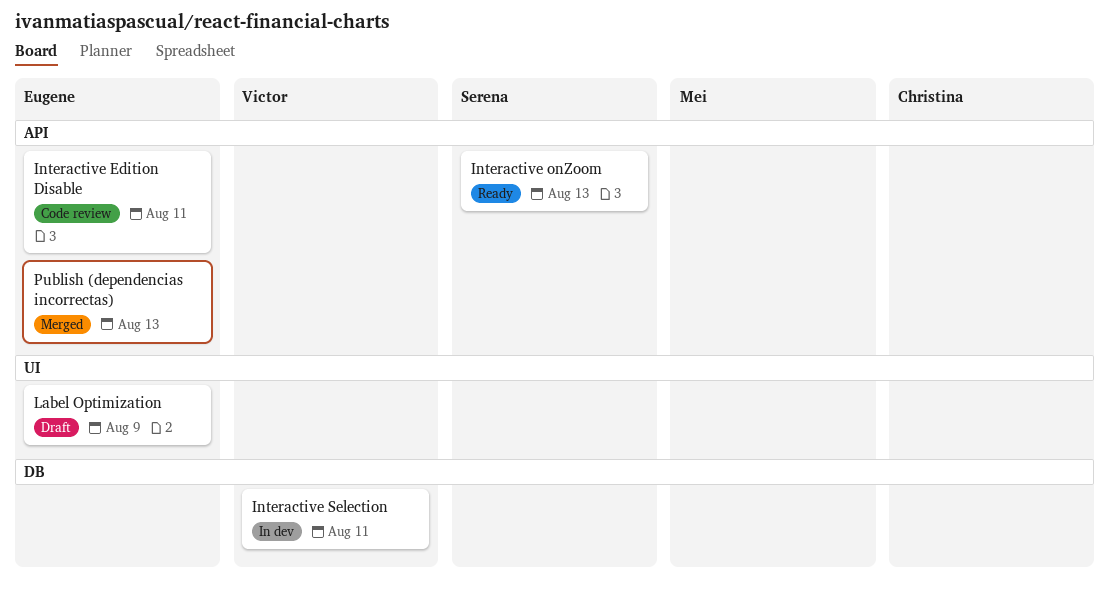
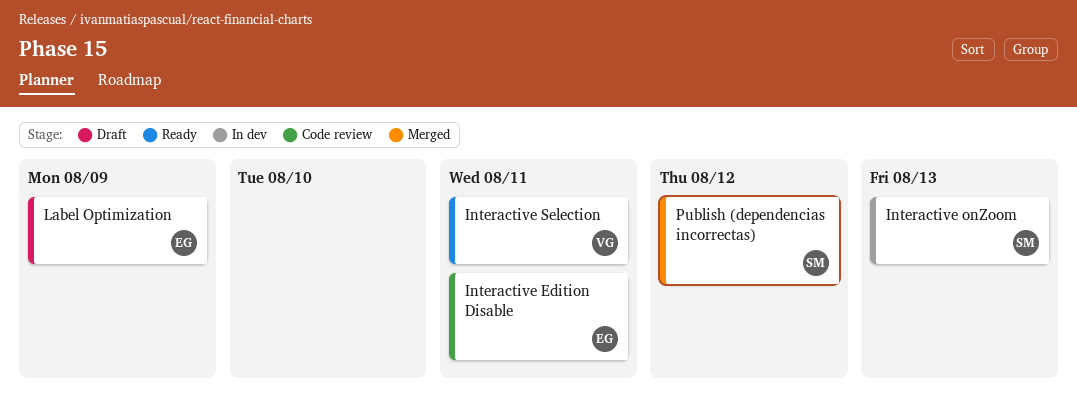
Interactive onZoom, status: Ready -> In dev
Interactive Selection, status: In dev -> Ready
Publish (dependencias incorrectas), owner: Eugene -> Serena
Publish (dependencias incorrectas), due: Aug 13 -> Aug 12

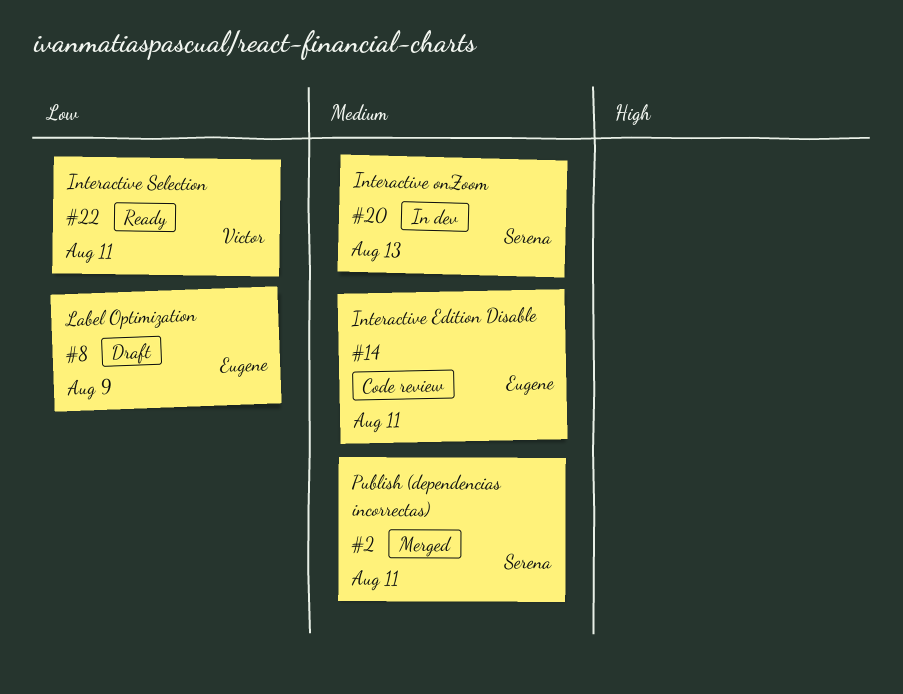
Publish (dependencias incorrectas), due: Aug 12 -> Aug 11

